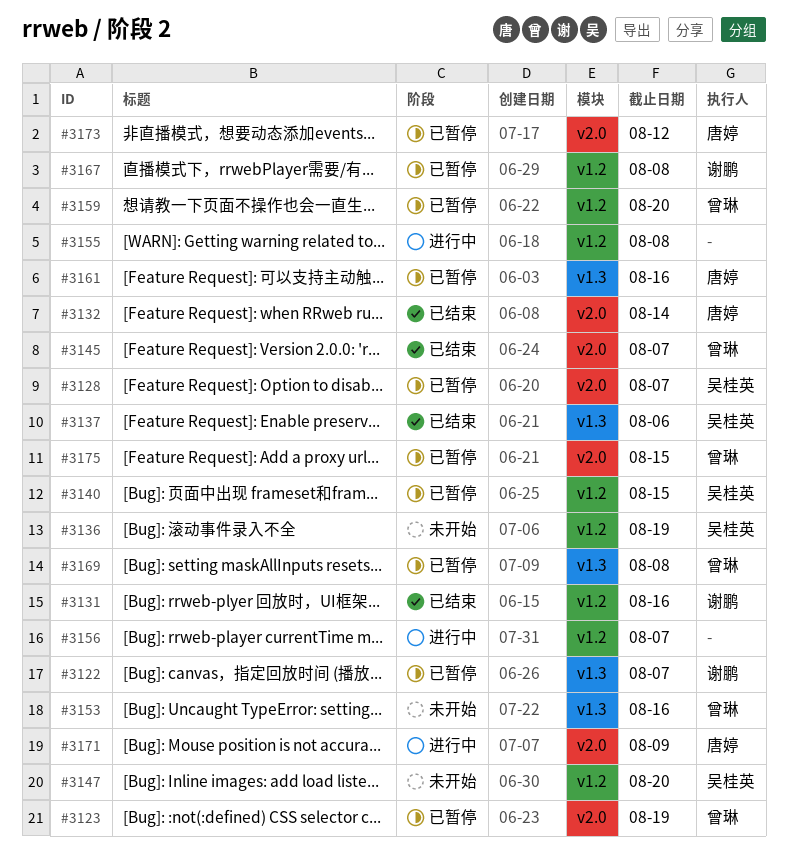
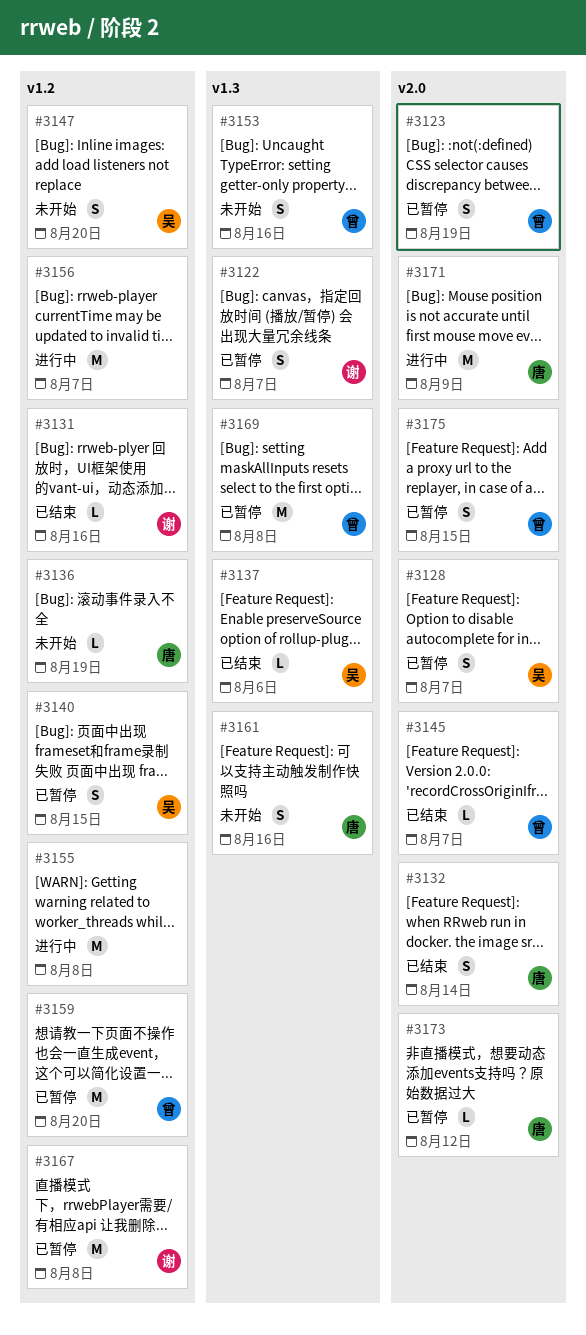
#3136, owner: 吴桂英 -> 唐婷
#3161, status: 已暂停 -> 未开始

